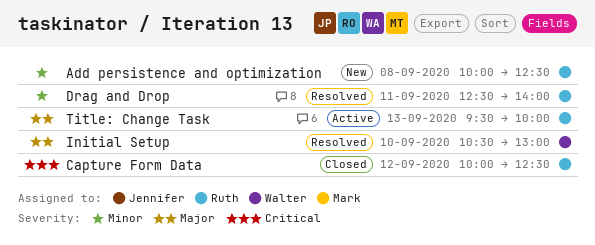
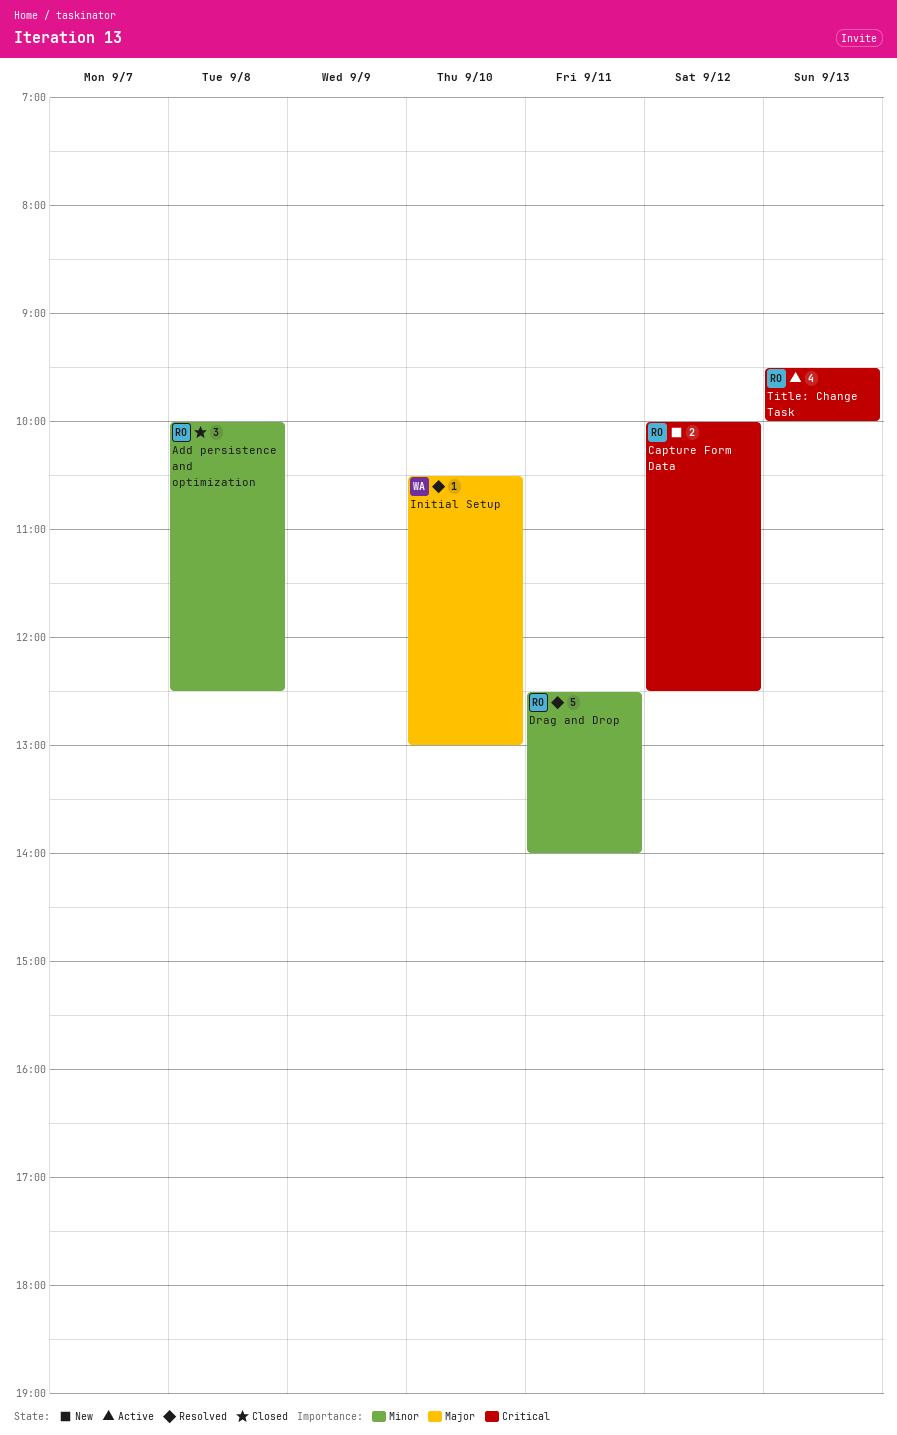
Add persistence and optimization, status: New -> Closed
Capture Form Data, status: Closed -> New
Title: Change Task, priority: Major -> Critical

